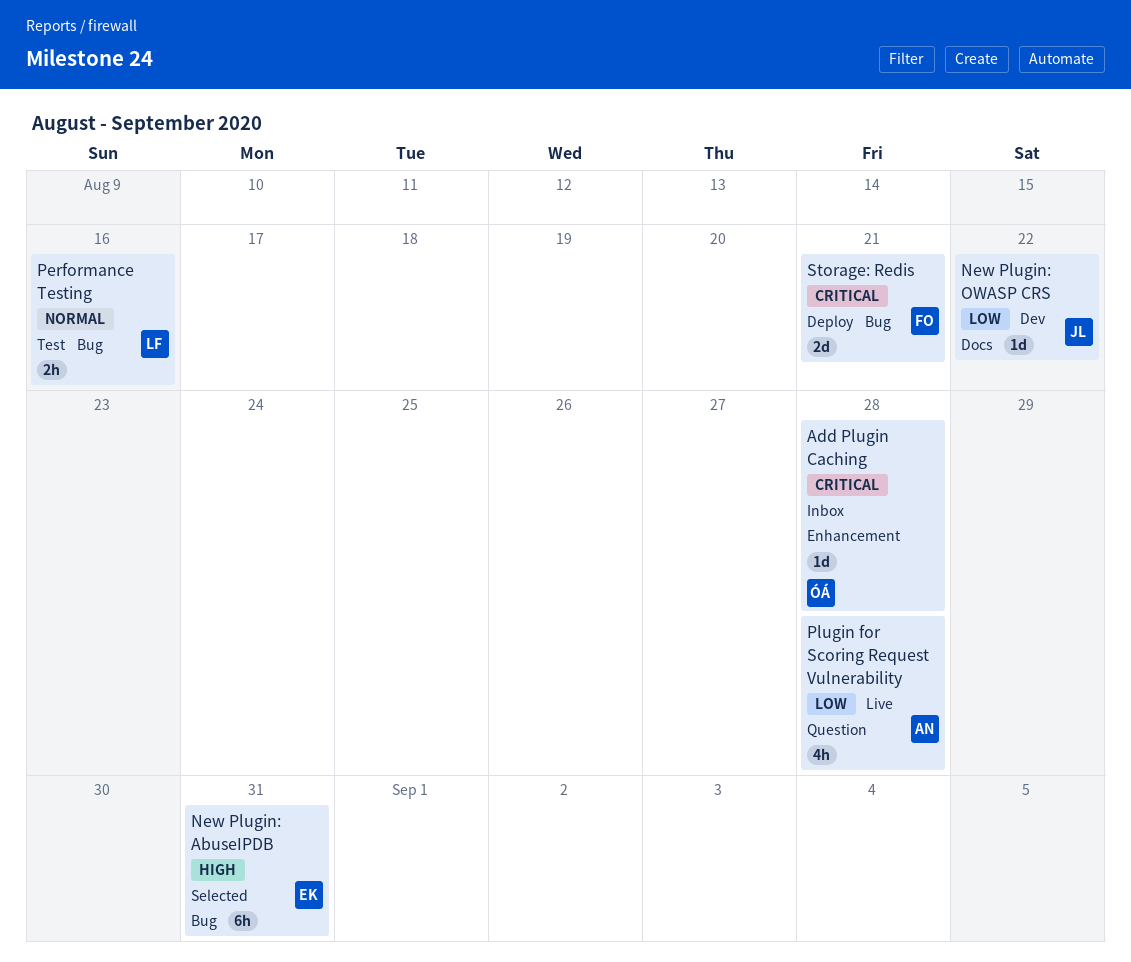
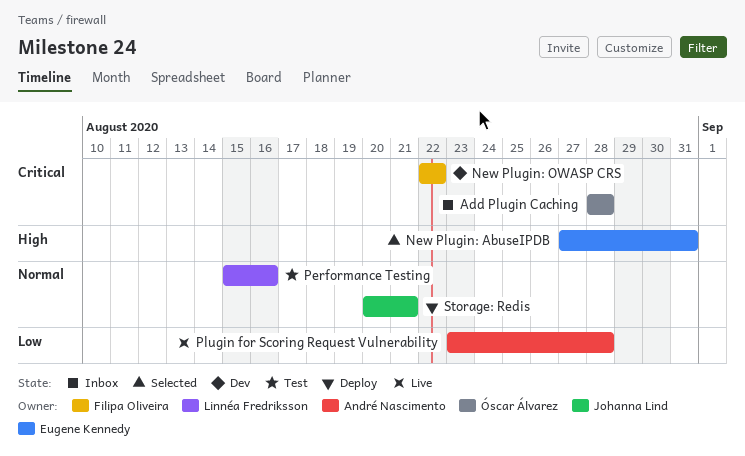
New Plugin: OWASP CRS, owner: Johanna Lind -> Filipa Oliveira
New Plugin: OWASP CRS, priority: Low -> Critical
Storage: Redis, owner: Filipa Oliveira -> Johanna Lind
Storage: Redis, priority: Critical -> Normal

